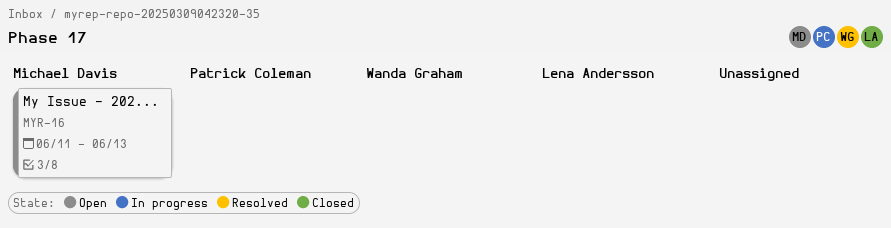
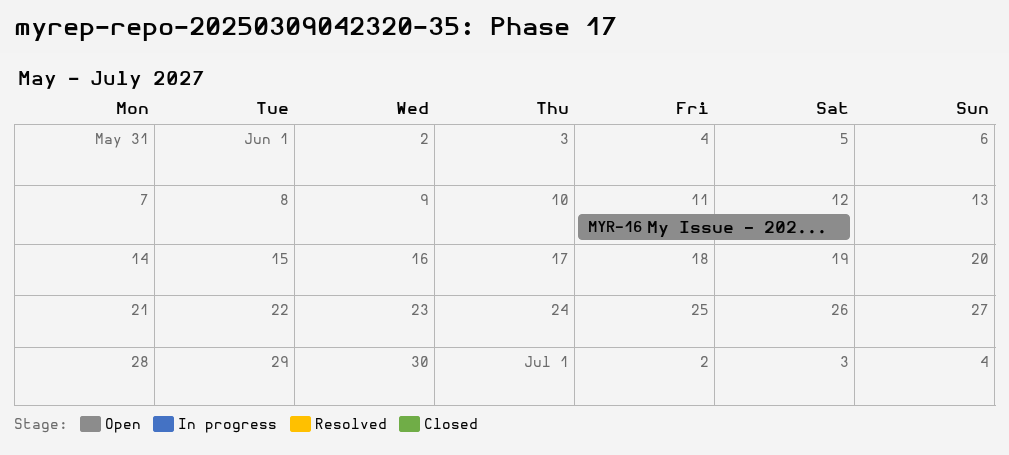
MYR-16, due: Jun 13 -> Jun 12

